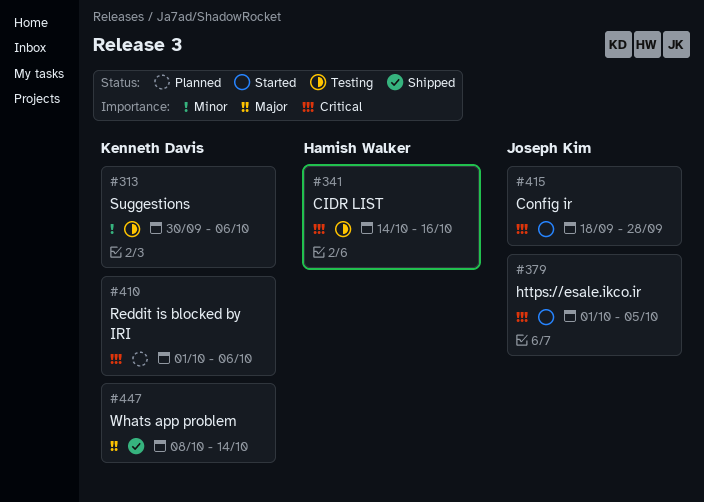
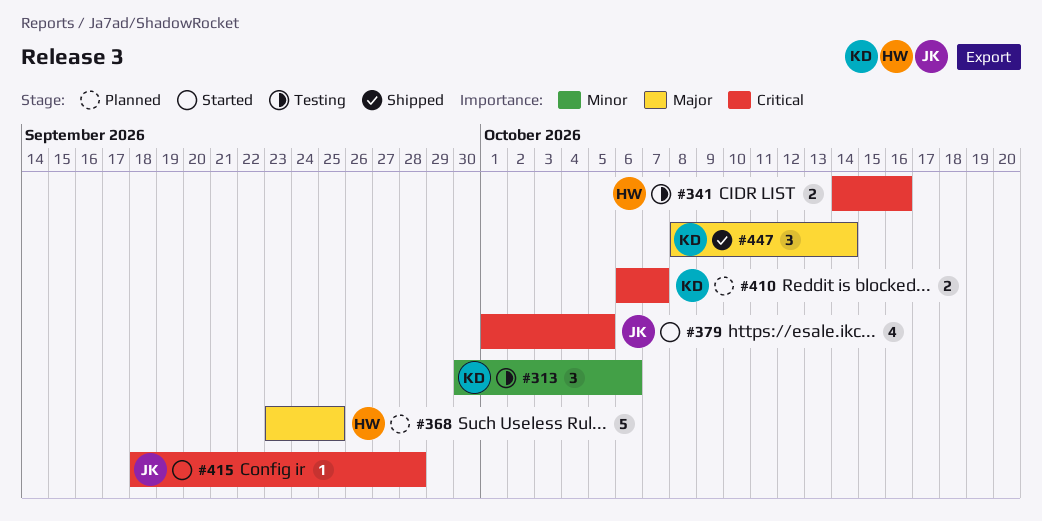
#368: none -> present
#410, start: Oct 1 -> Oct 6
#410, due: Oct 6 -> Oct 7

